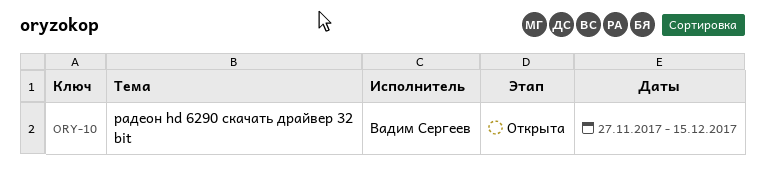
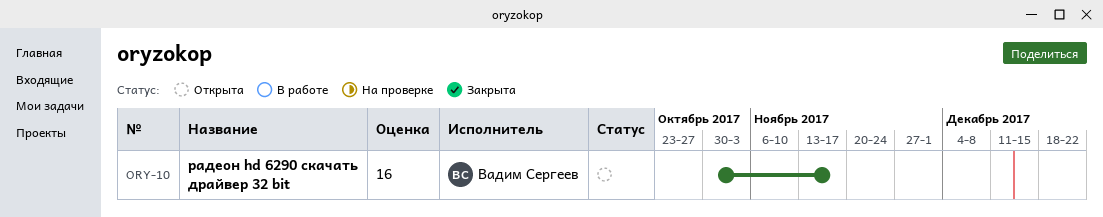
ORY-10, start: Nov 27 -> Oct 30
ORY-10, due: Dec 15 -> Nov 17

